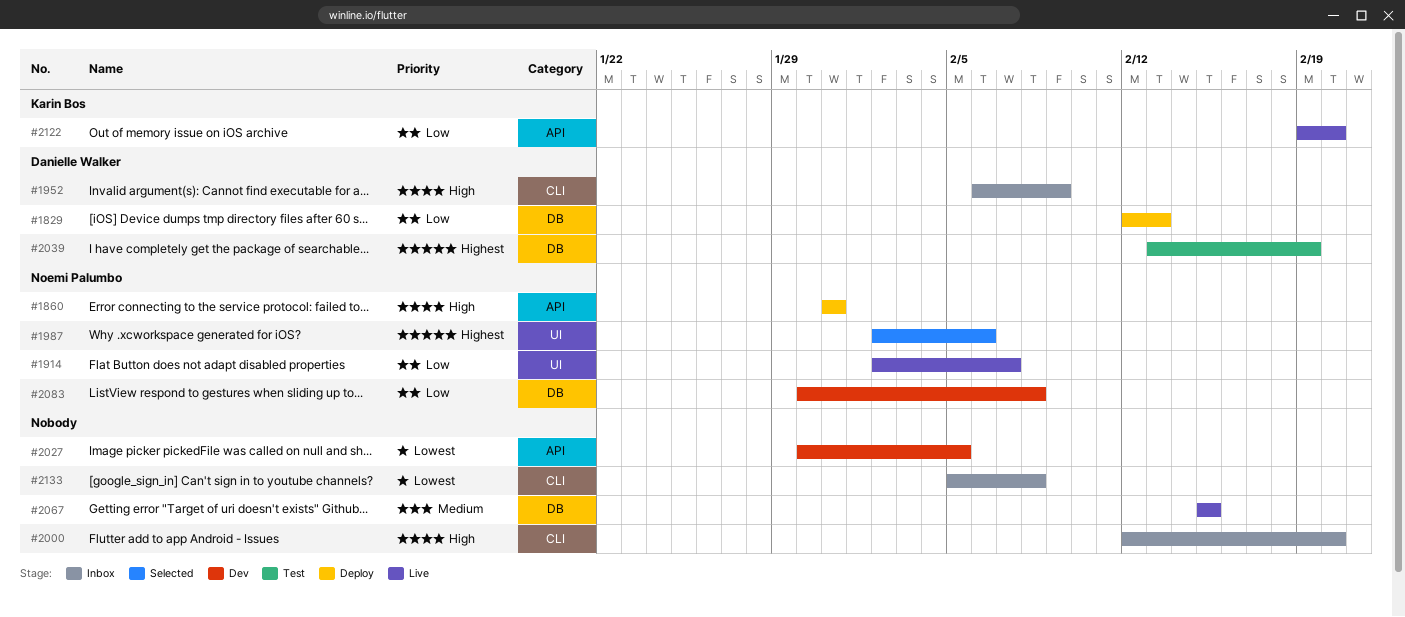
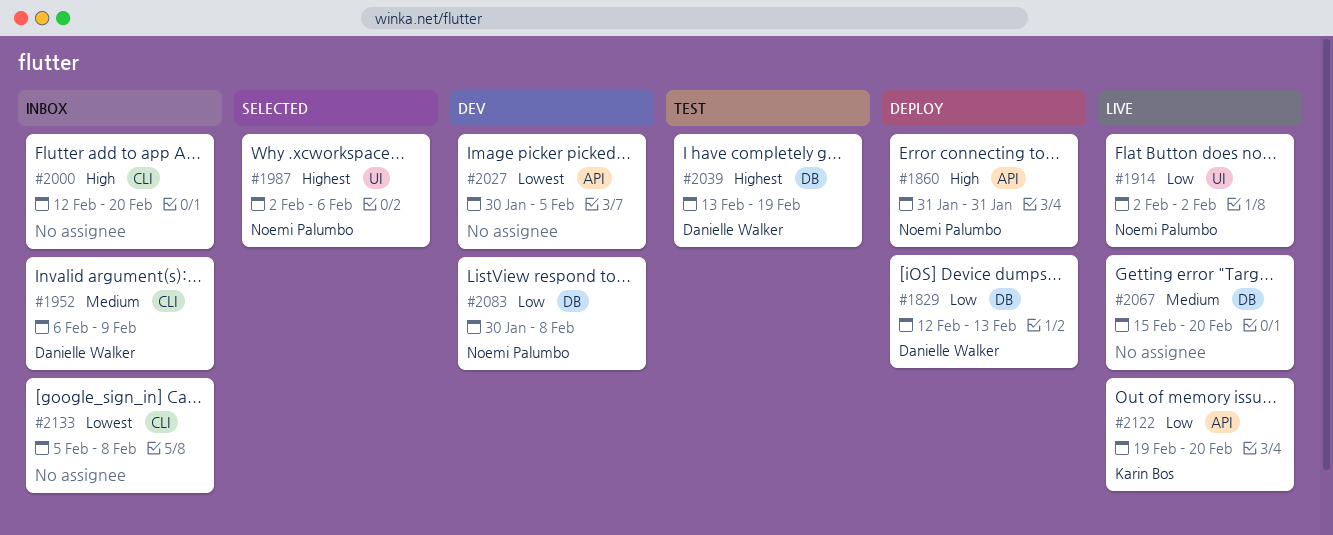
#1914, due: Feb 7 -> Feb 2
#1952, priority: High -> Medium
#2067, due: Feb 15 -> Feb 20

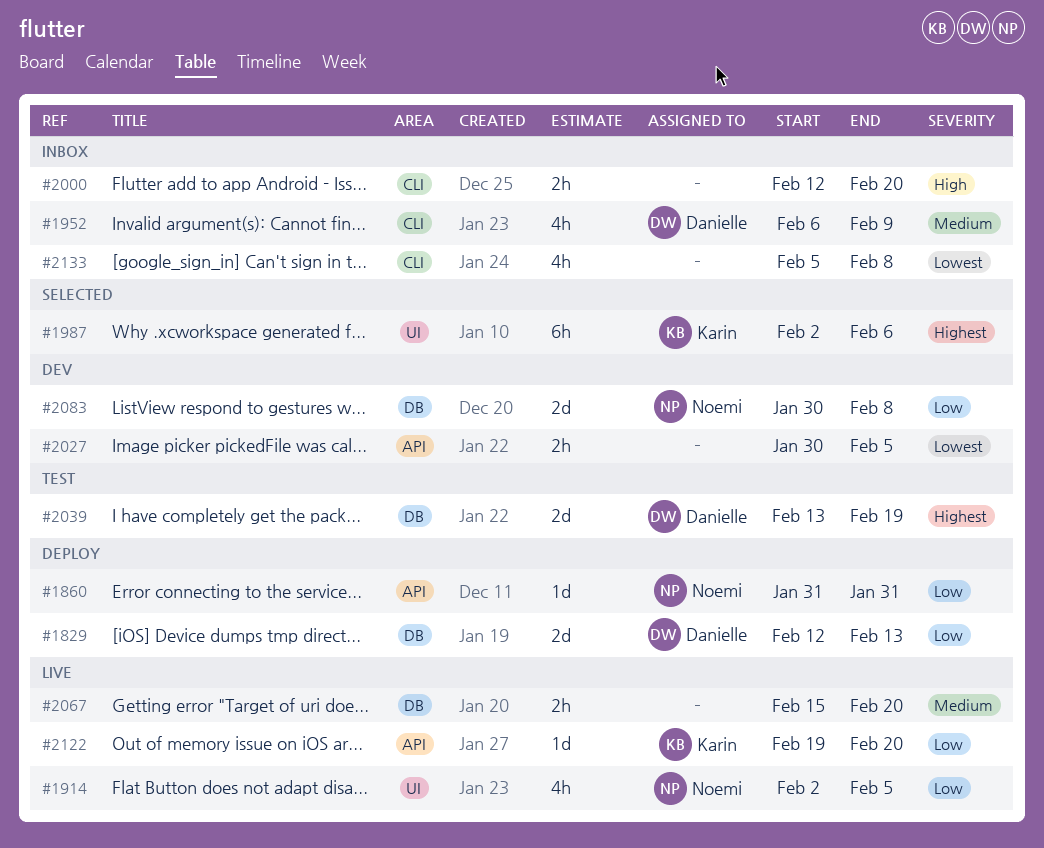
#1860, priority: High -> Low
#1914, due: Feb 2 -> Feb 5
#1987, owner: Noemi Palumbo -> Karin Bos

